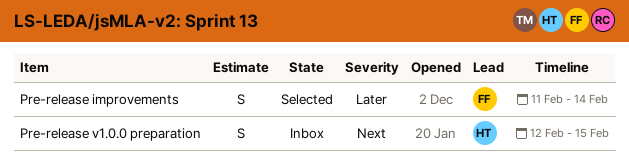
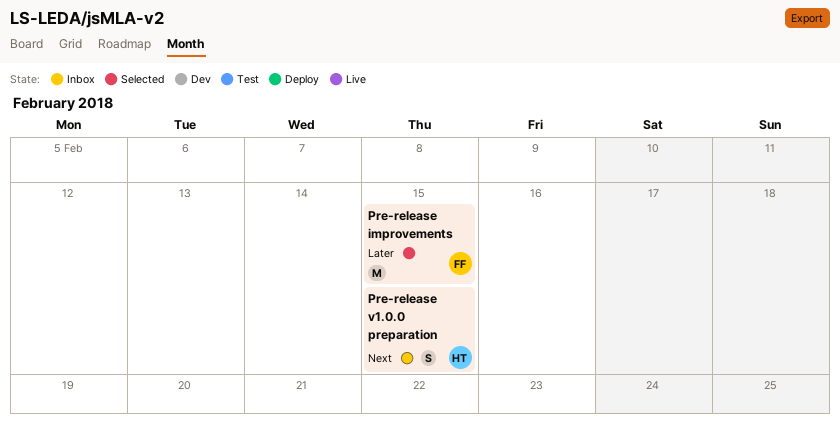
Pre-release improvements, estimate: S -> M
Pre-release improvements, due: Feb 14 -> Feb 15

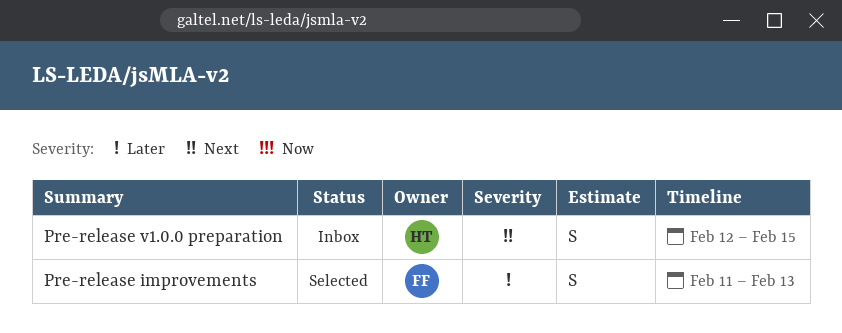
Pre-release improvements, estimate: M -> S
Pre-release improvements, due: Feb 15 -> Feb 13

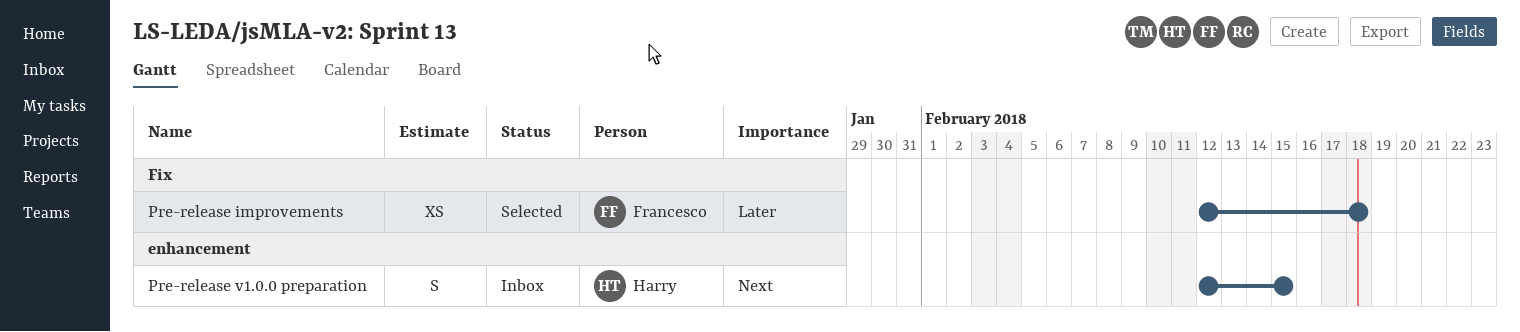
Pre-release improvements, estimate: S -> XS
Pre-release improvements, start: Feb 11 -> Feb 12
Pre-release improvements, due: Feb 13 -> Feb 18

